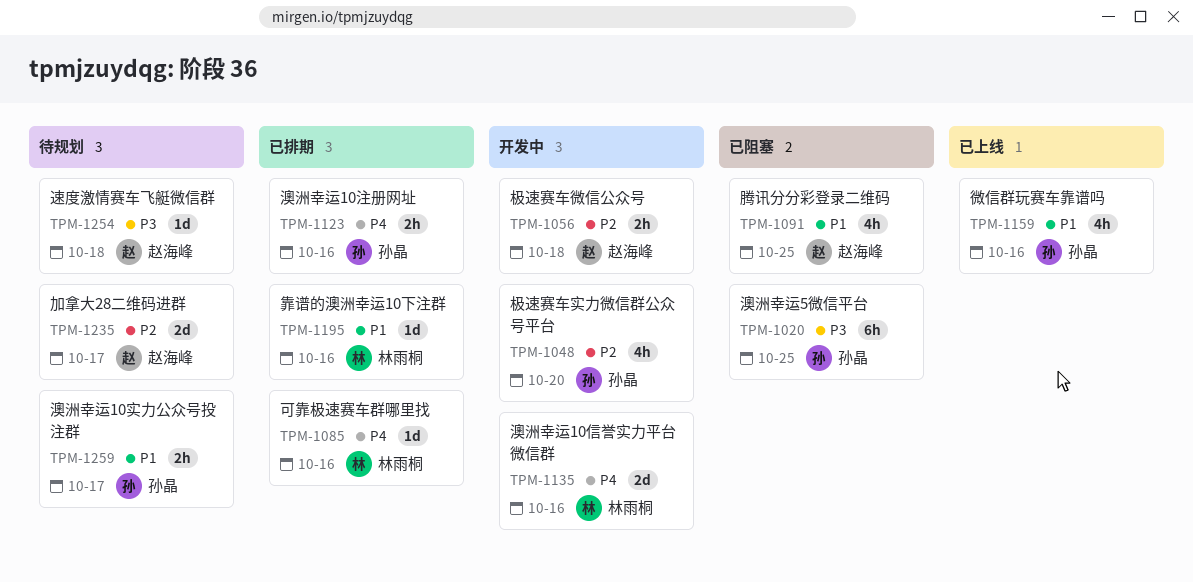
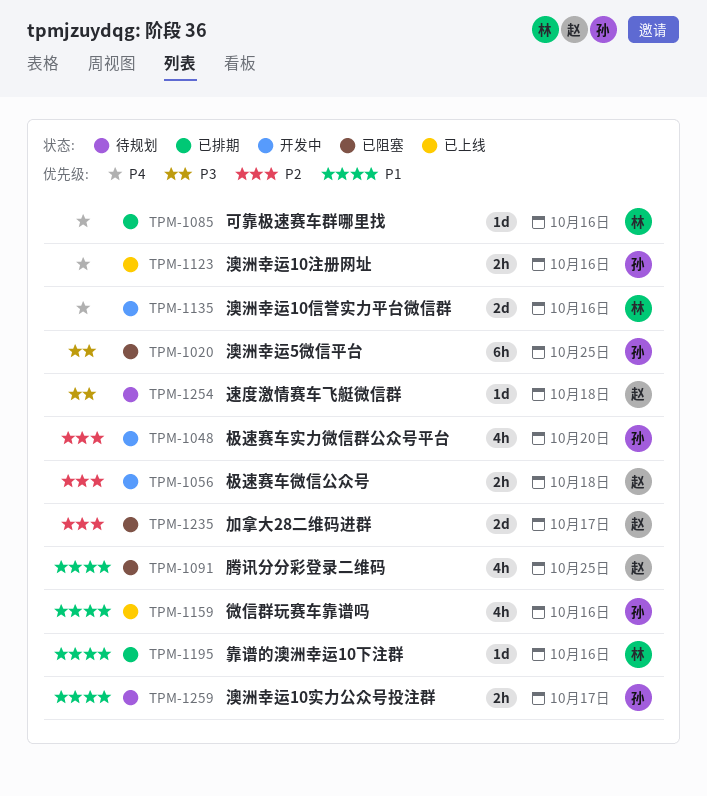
TPM-1123, status: 已排期 -> 已上线
TPM-1235, status: 待规划 -> 已阻塞

